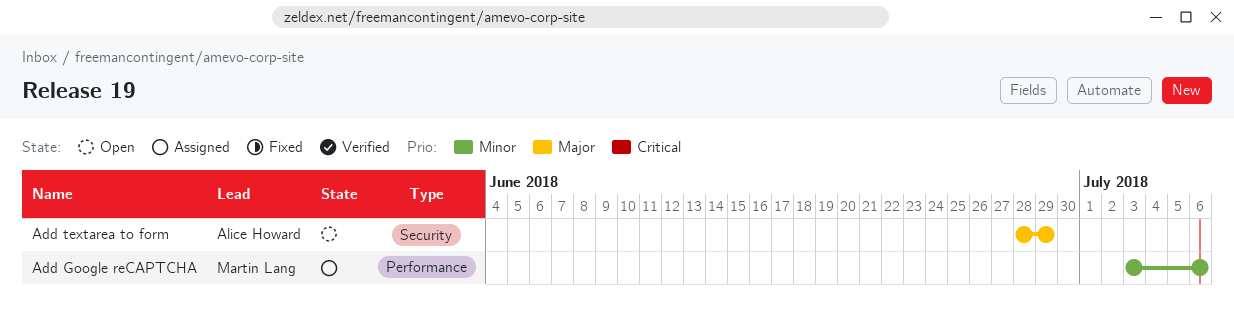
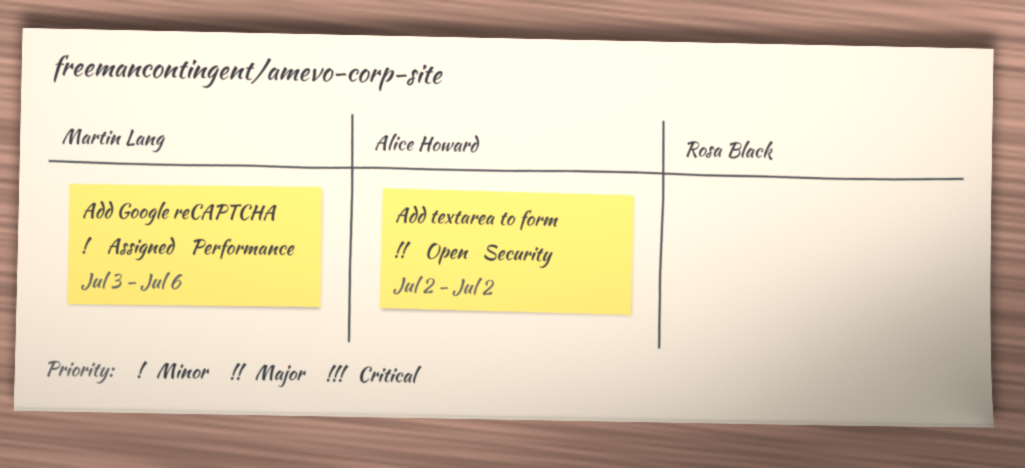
Add textarea to form, start: Jun 28 -> Jul 2
Add textarea to form, due: Jun 29 -> Jul 2

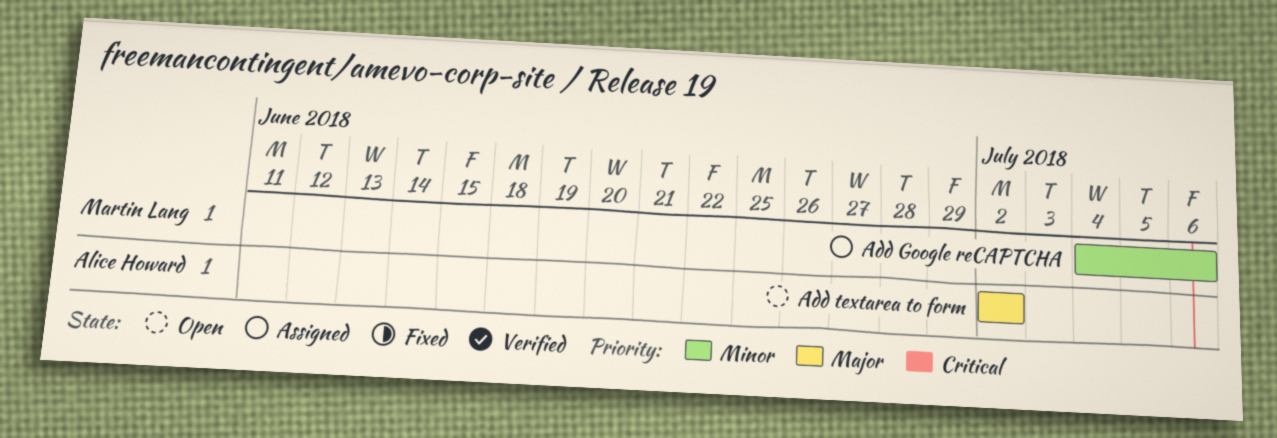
Add Google reCAPTCHA, start: Jul 3 -> Jul 4

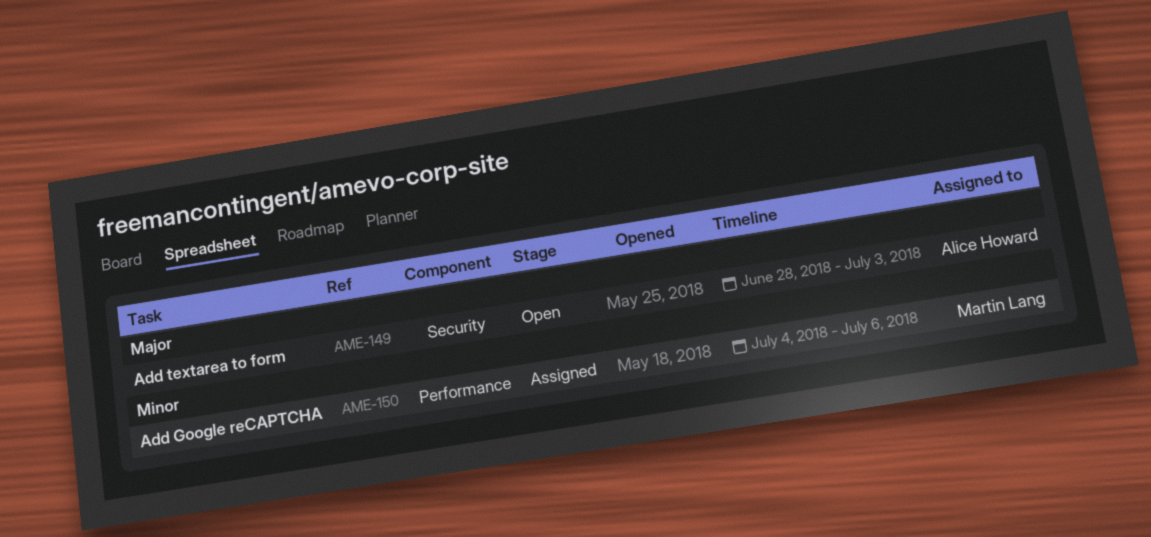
Add textarea to form, start: Jul 2 -> Jun 28
Add textarea to form, due: Jul 2 -> Jul 3

